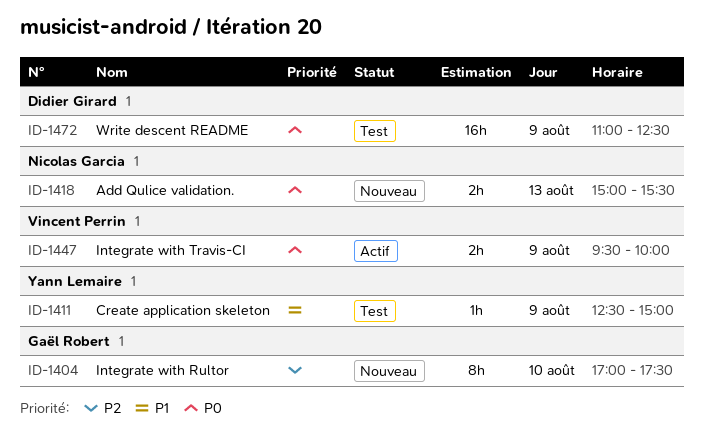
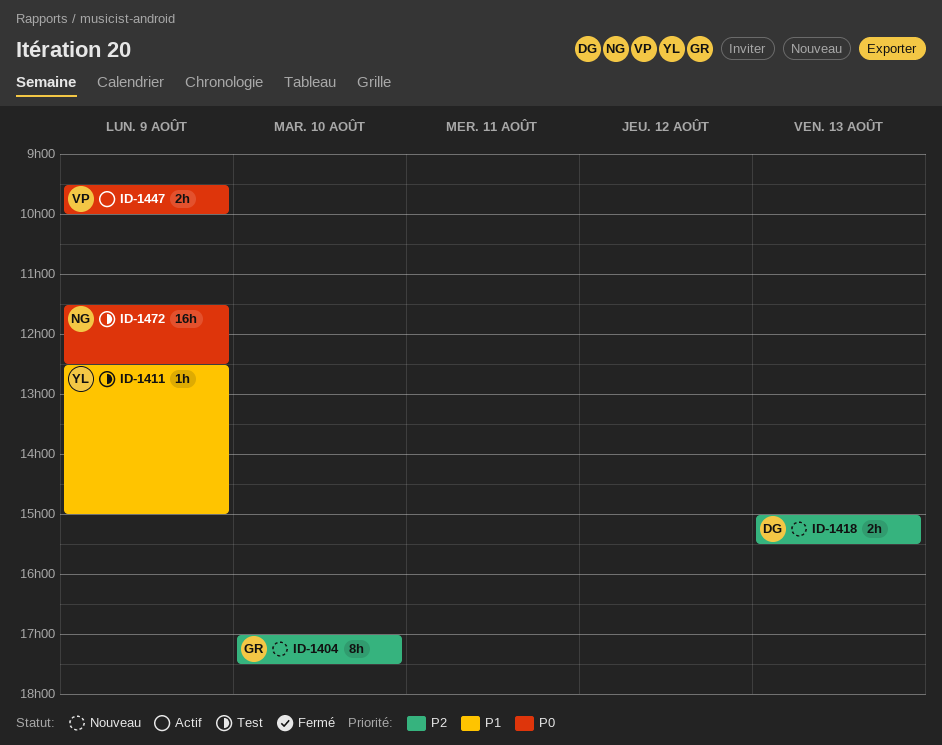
ID-1418, owner: Nicolas Garcia -> Didier Girard
ID-1418, priority: P0 -> P2
ID-1472, owner: Didier Girard -> Nicolas Garcia
ID-1472, begins: 11:00 -> 11:30

